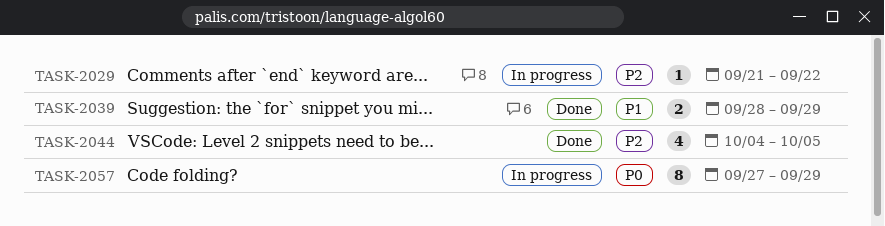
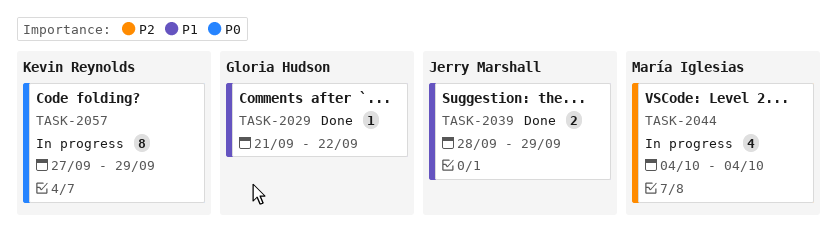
TASK-2029, status: In progress -> Done
TASK-2029, priority: P2 -> P1
TASK-2044, status: Done -> In progress
TASK-2044, due: Oct 5 -> Oct 4

